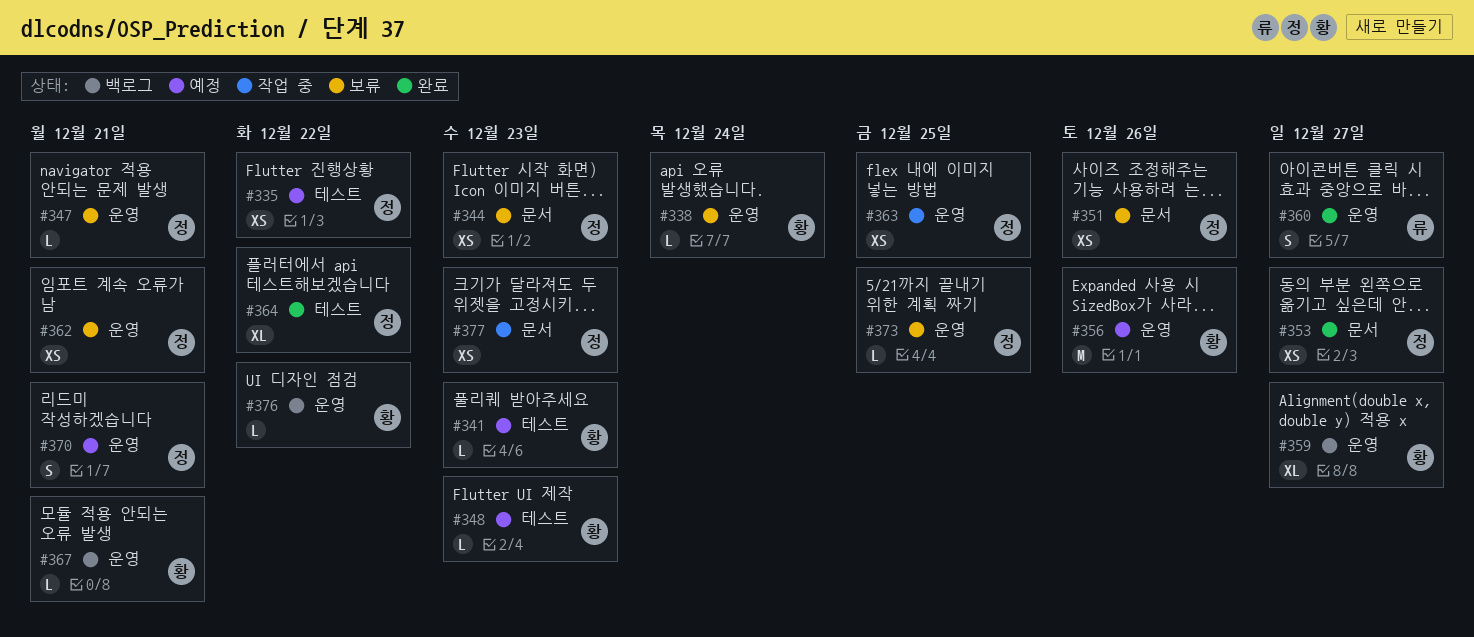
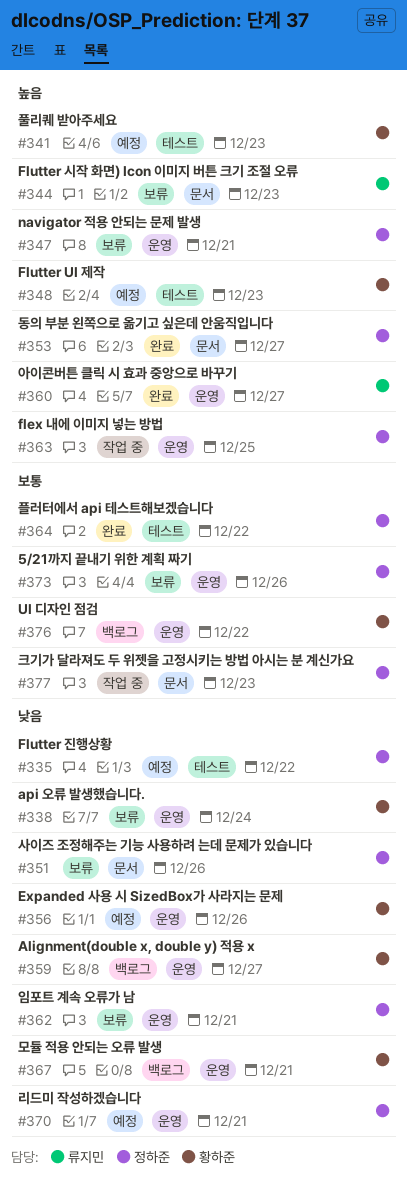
#344, owner: 정하준 -> 류지민
#373, due: Dec 25 -> Dec 26

